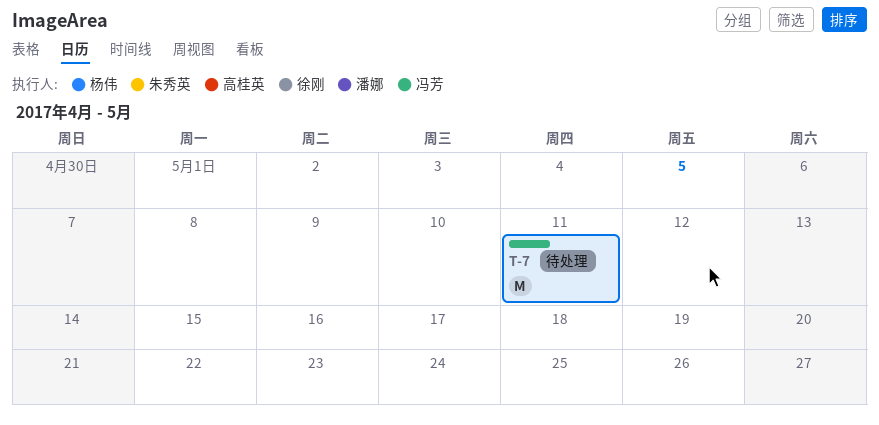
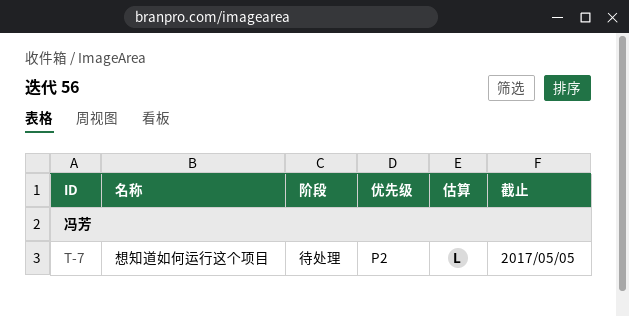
T-7, estimate: M -> L
T-7, due: May 11 -> May 5

